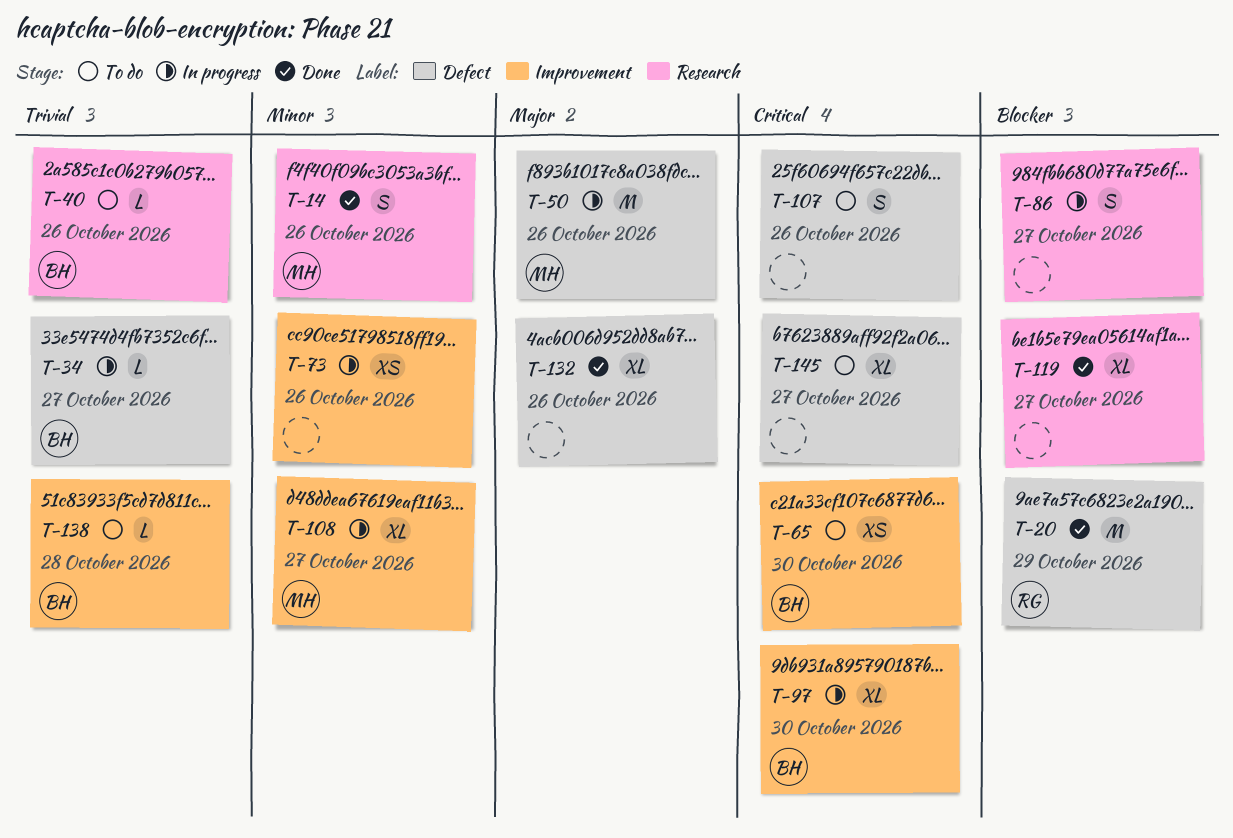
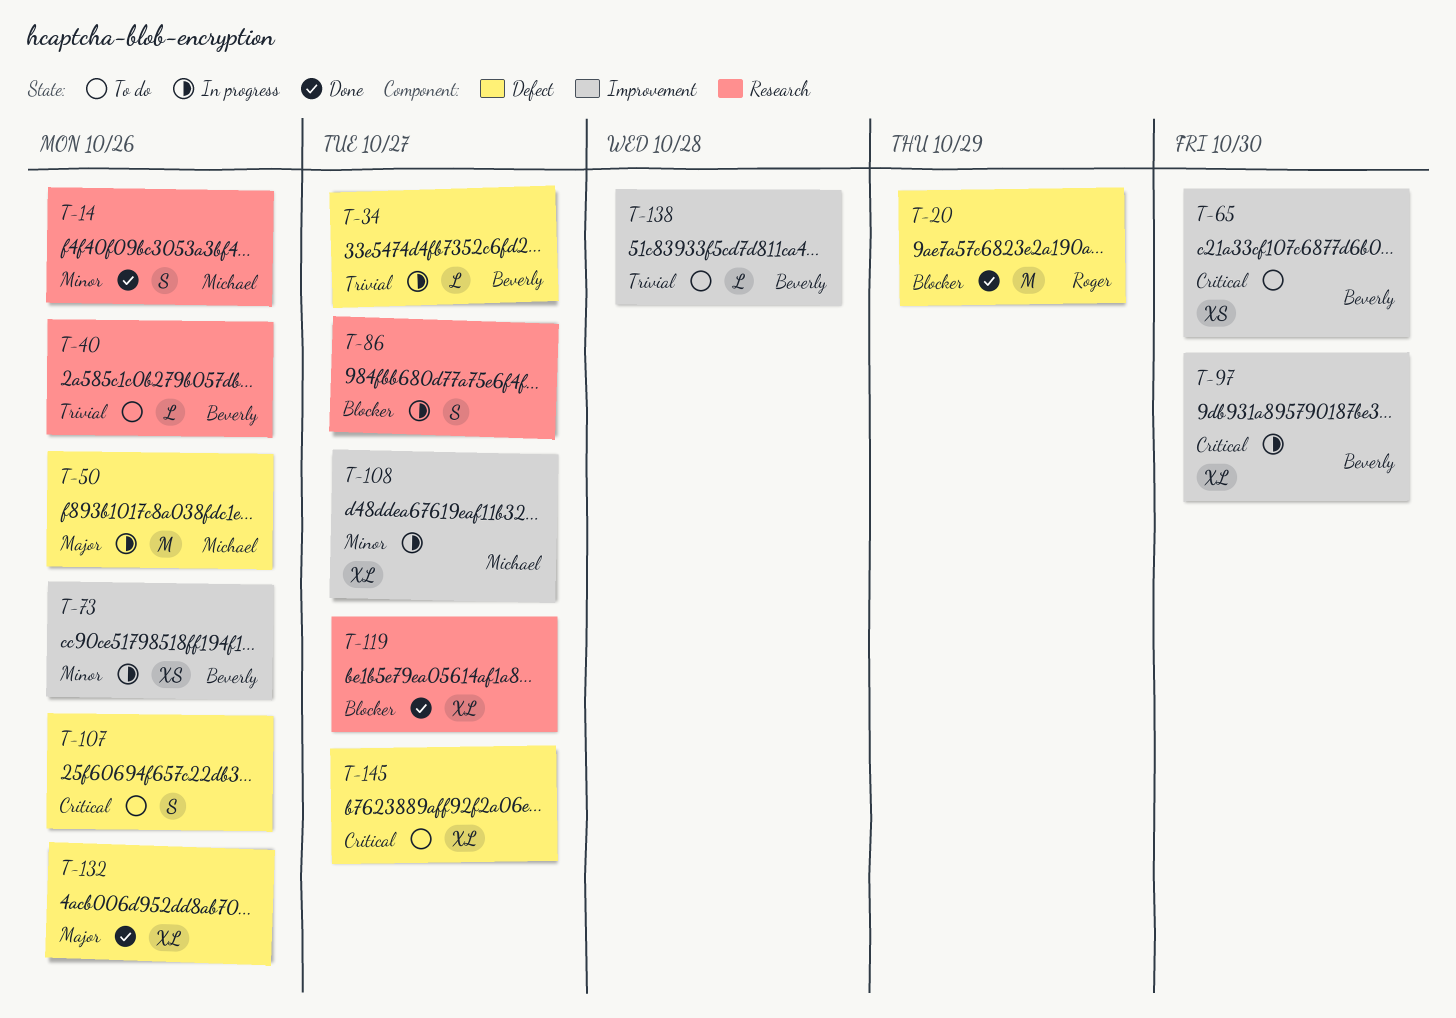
T-73, owner: none -> Beverly

